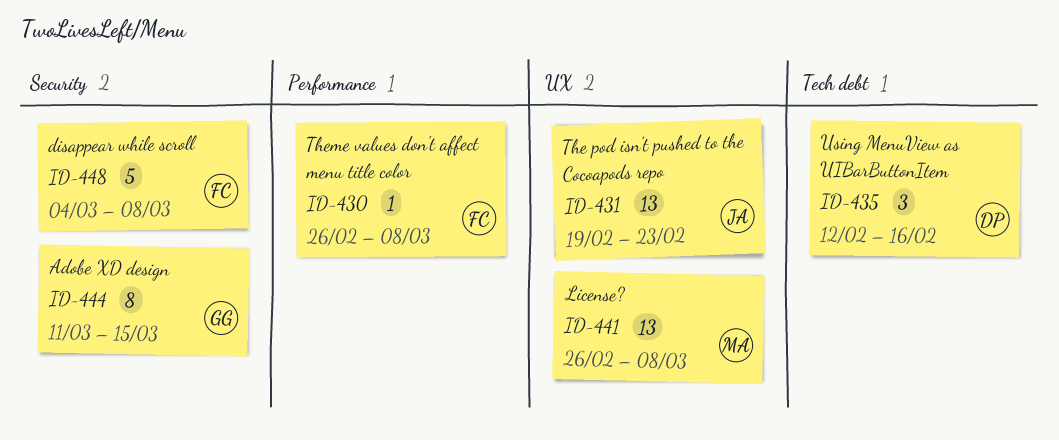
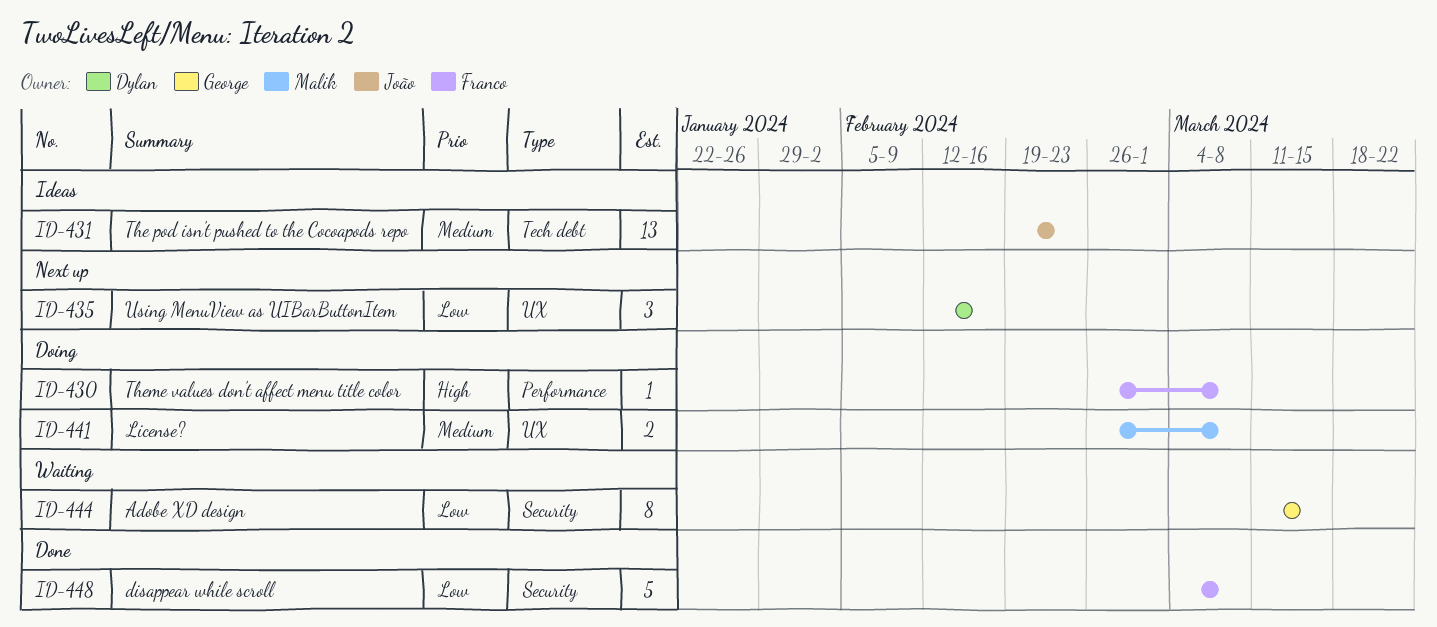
ID-431, label: UX -> Tech debt
ID-435, label: Tech debt -> UX
ID-441, estimate: 13 -> 2

